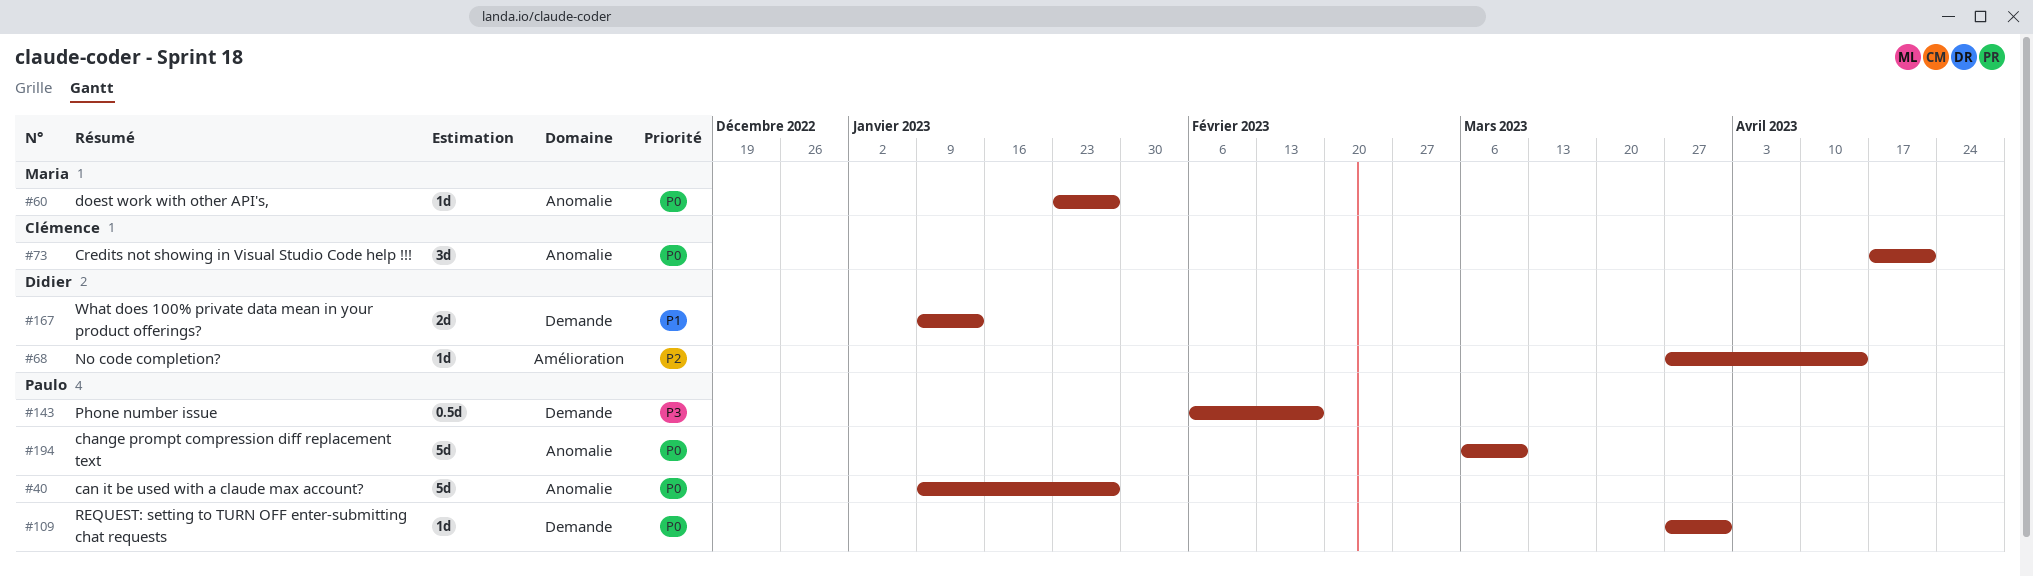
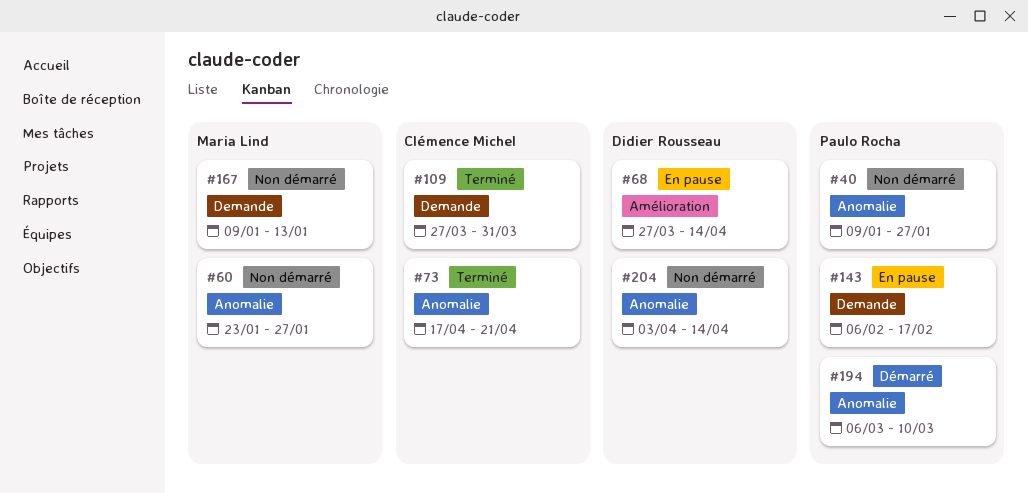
#109, owner: Paulo Rocha -> Clémence Michel
#167, owner: Didier Rousseau -> Maria Lind
#204: none -> present

